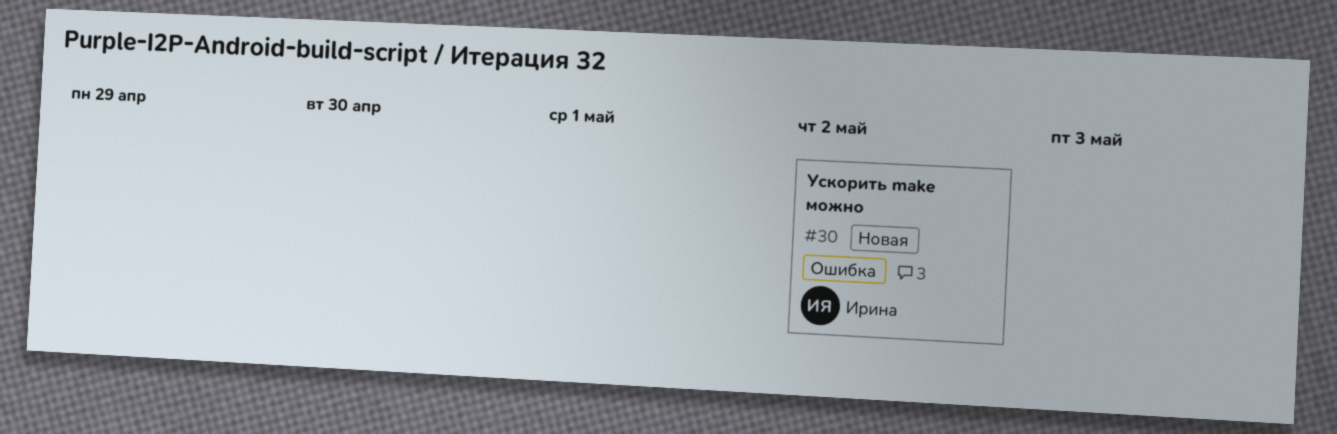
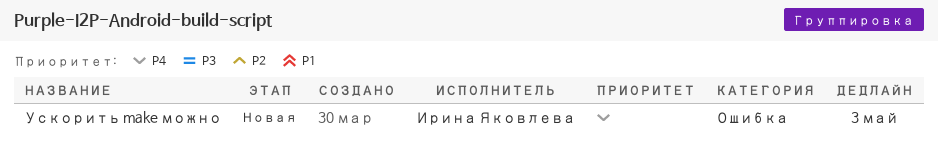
Ускорить make можно, due: May 2 -> May 3

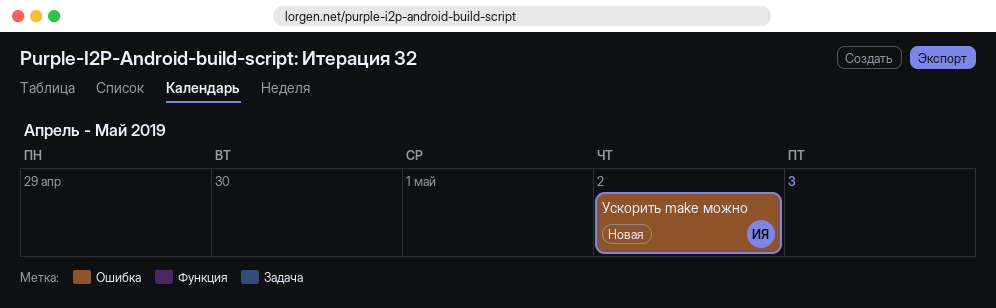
Ускорить make можно, due: May 3 -> May 2

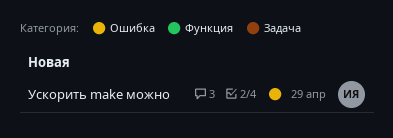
Ускорить make можно, due: May 2 -> Apr 29

